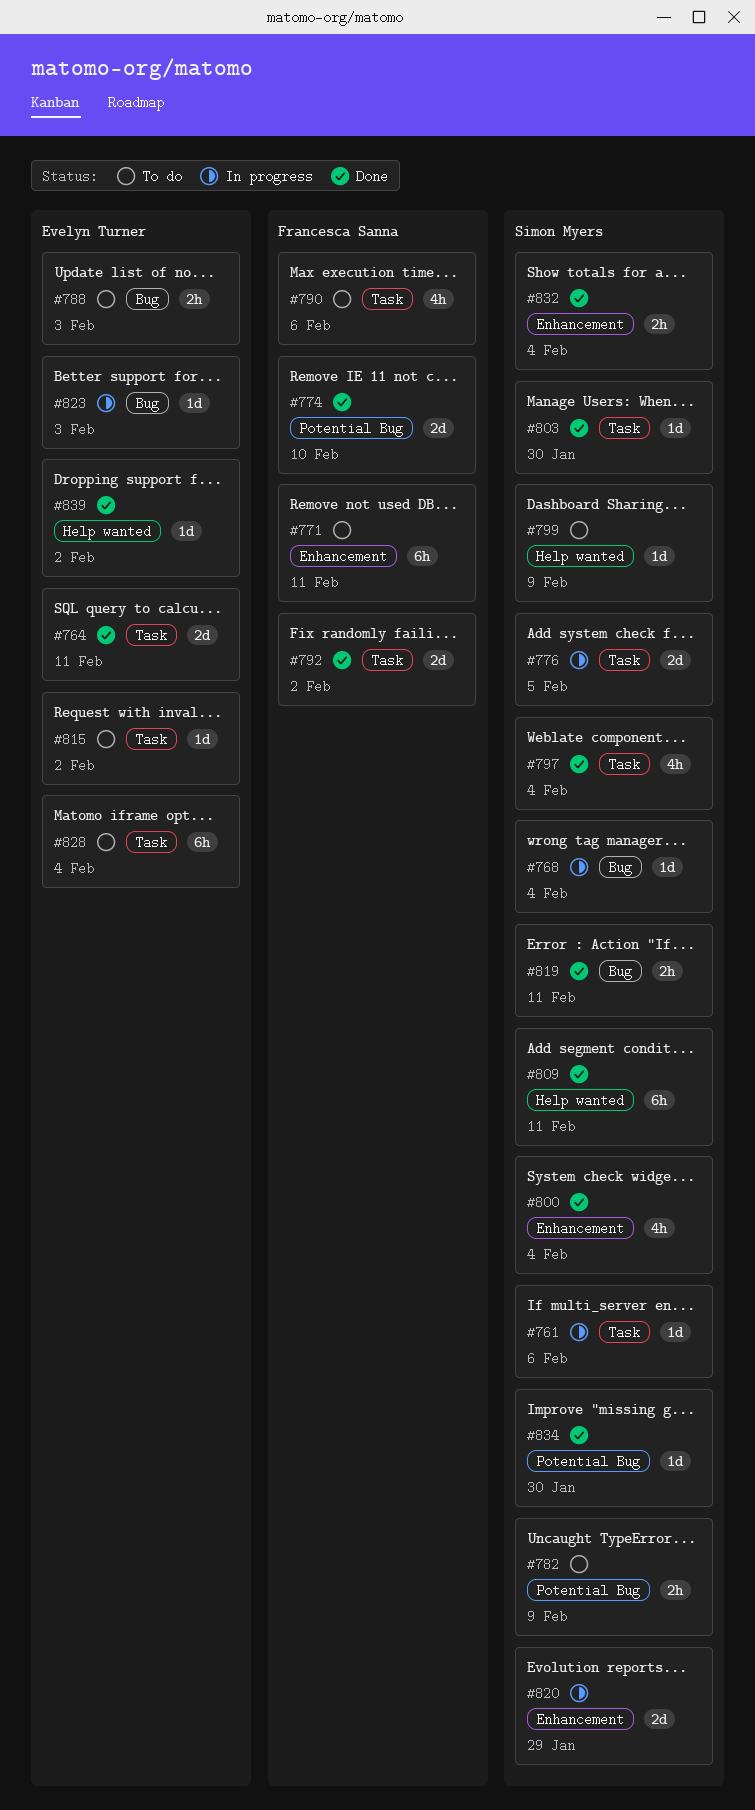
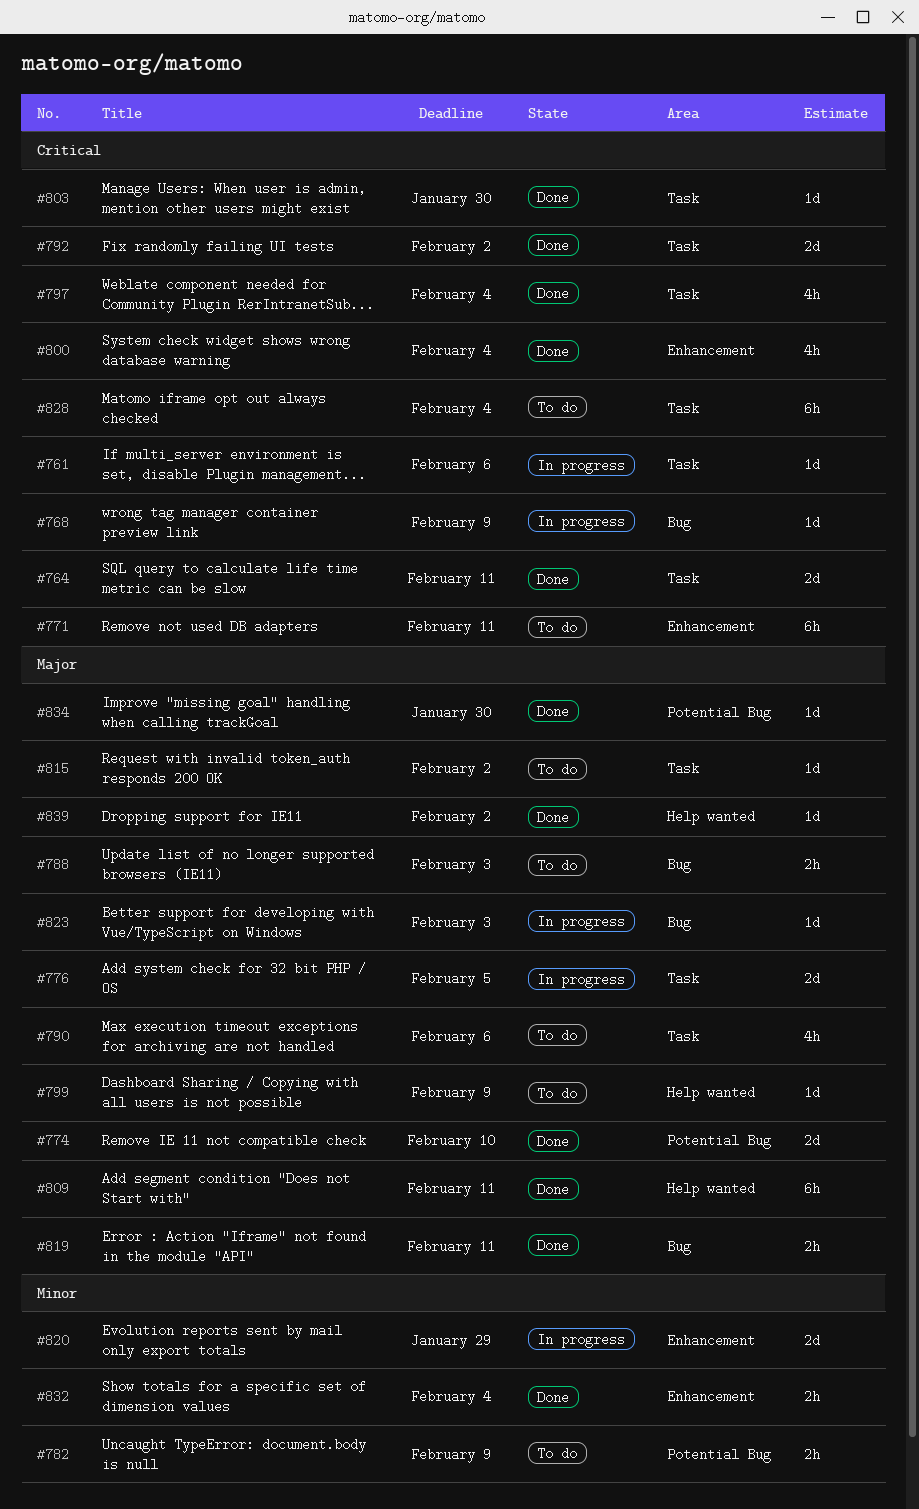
#768, due: Feb 4 -> Feb 9

